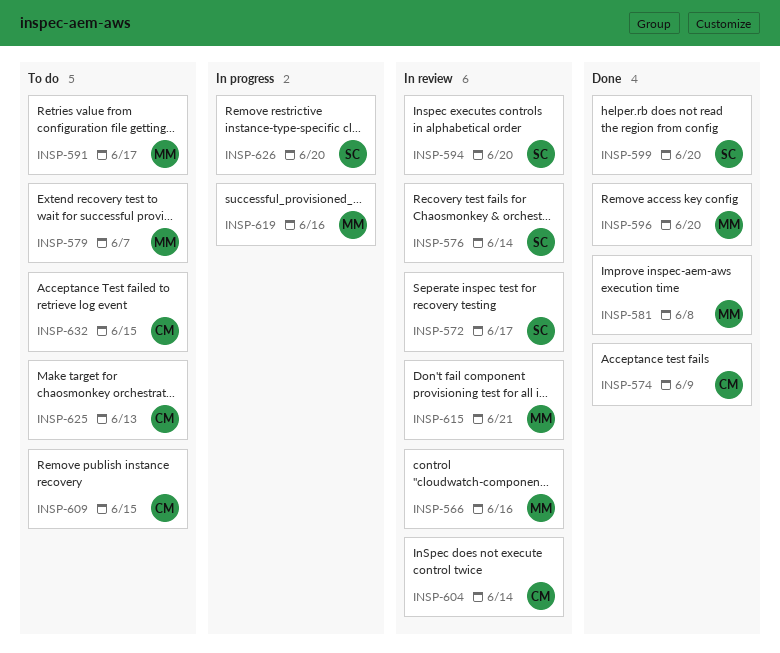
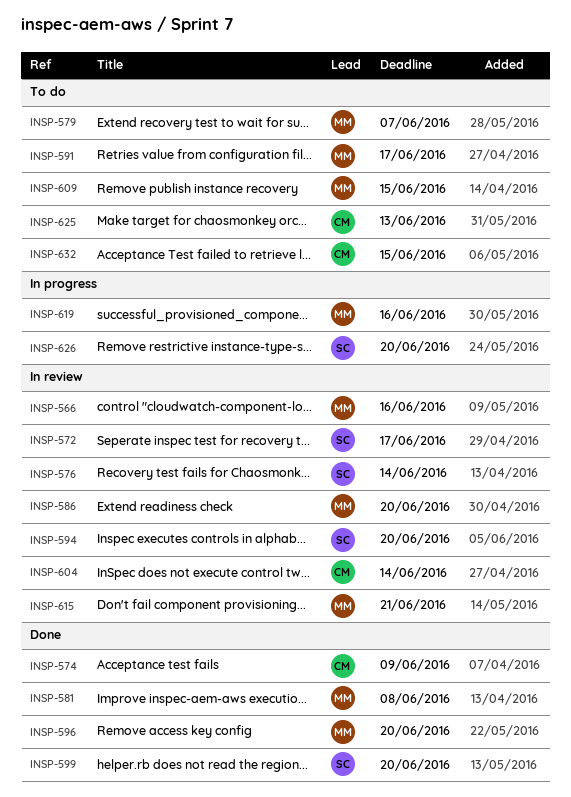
INSP-586: none -> present
INSP-609, owner: CM -> MM

